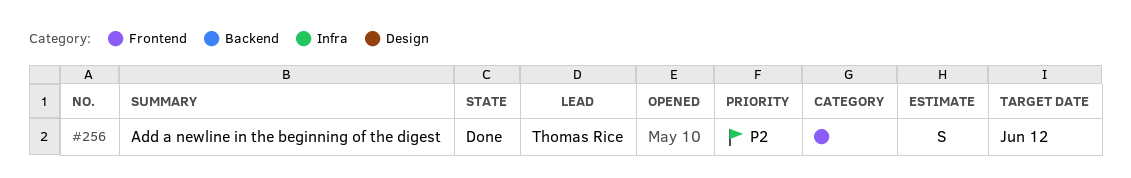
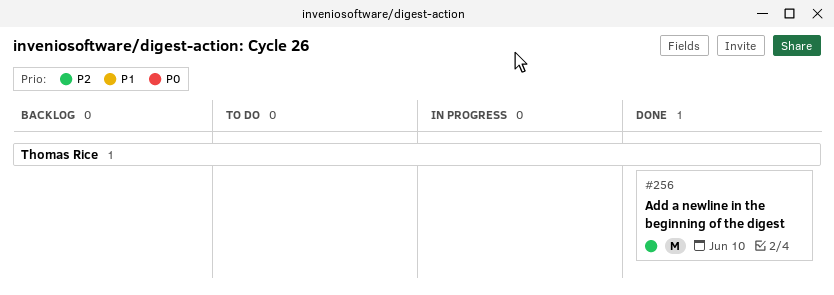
#256, estimate: S -> M
#256, due: Jun 12 -> Jun 10

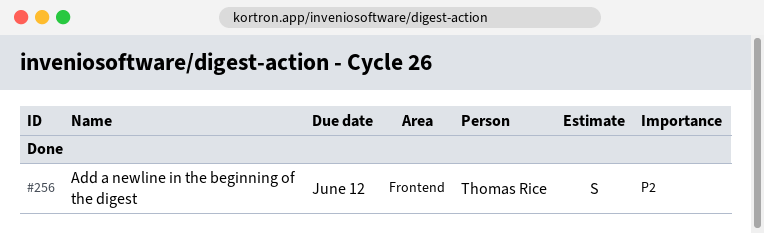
#256, estimate: M -> S
#256, due: Jun 10 -> Jun 12

